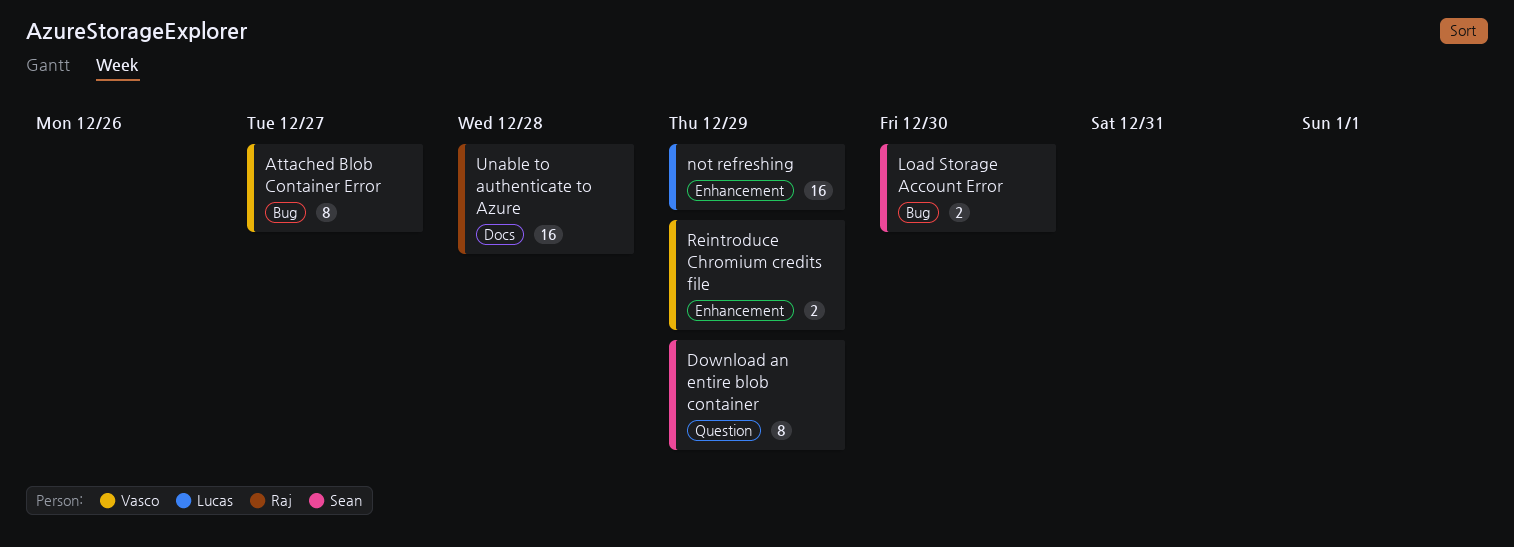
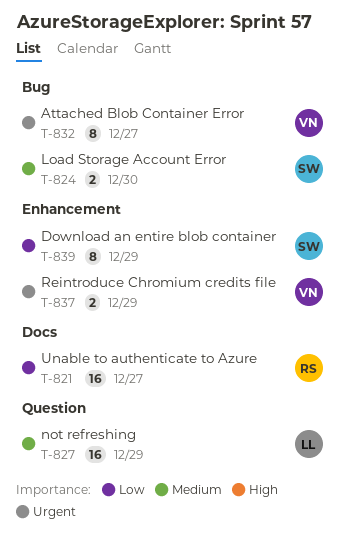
Download an entire blob container, label: Question -> Enhancement
not refreshing, label: Enhancement -> Question
Unable to authenticate to Azure, due: Dec 28 -> Dec 27

